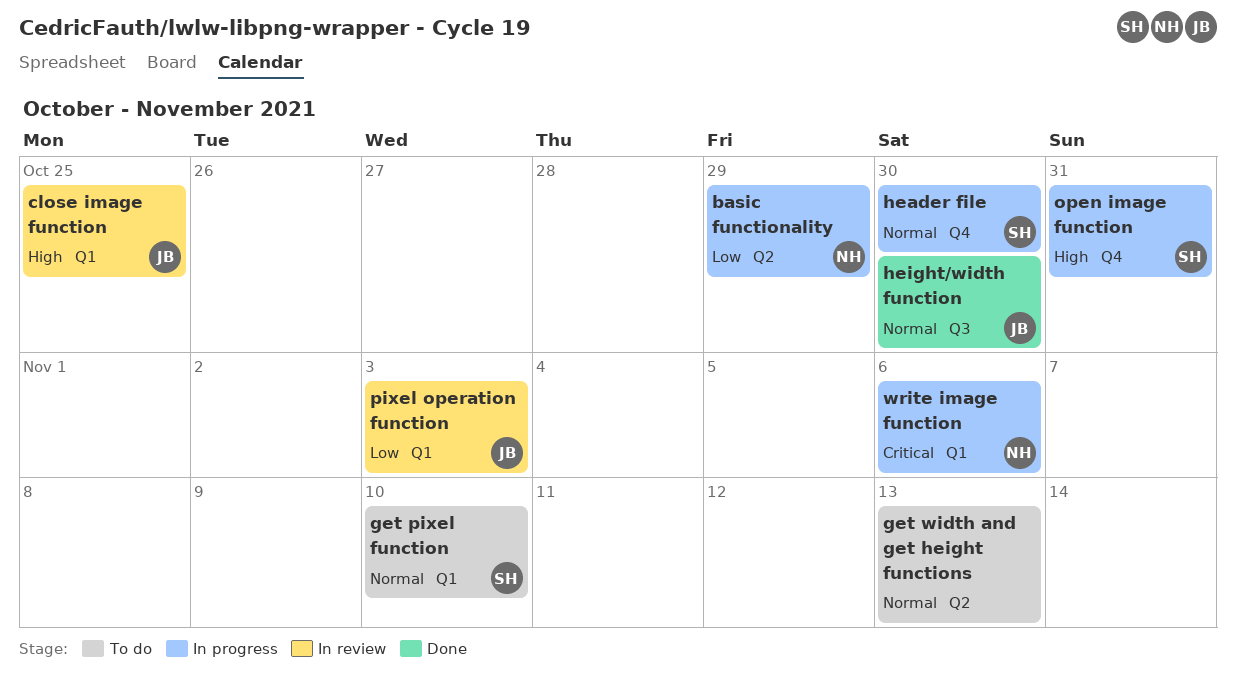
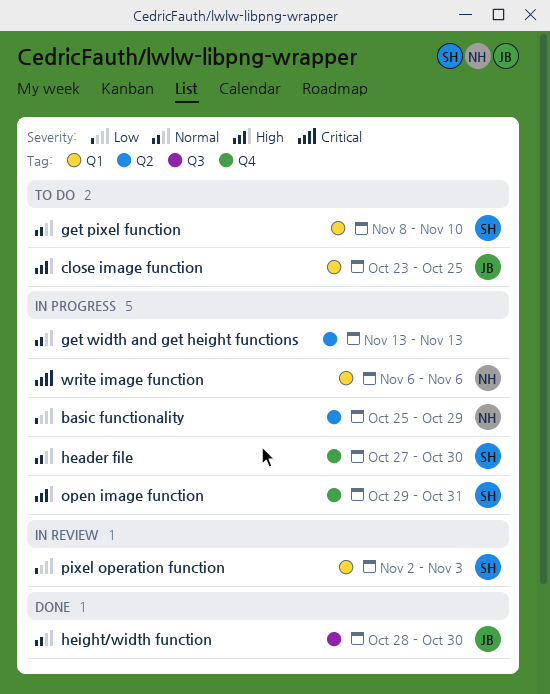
close image function, status: In review -> To do
get width and get height functions, status: To do -> In progress
pixel operation function, owner: JB -> SH

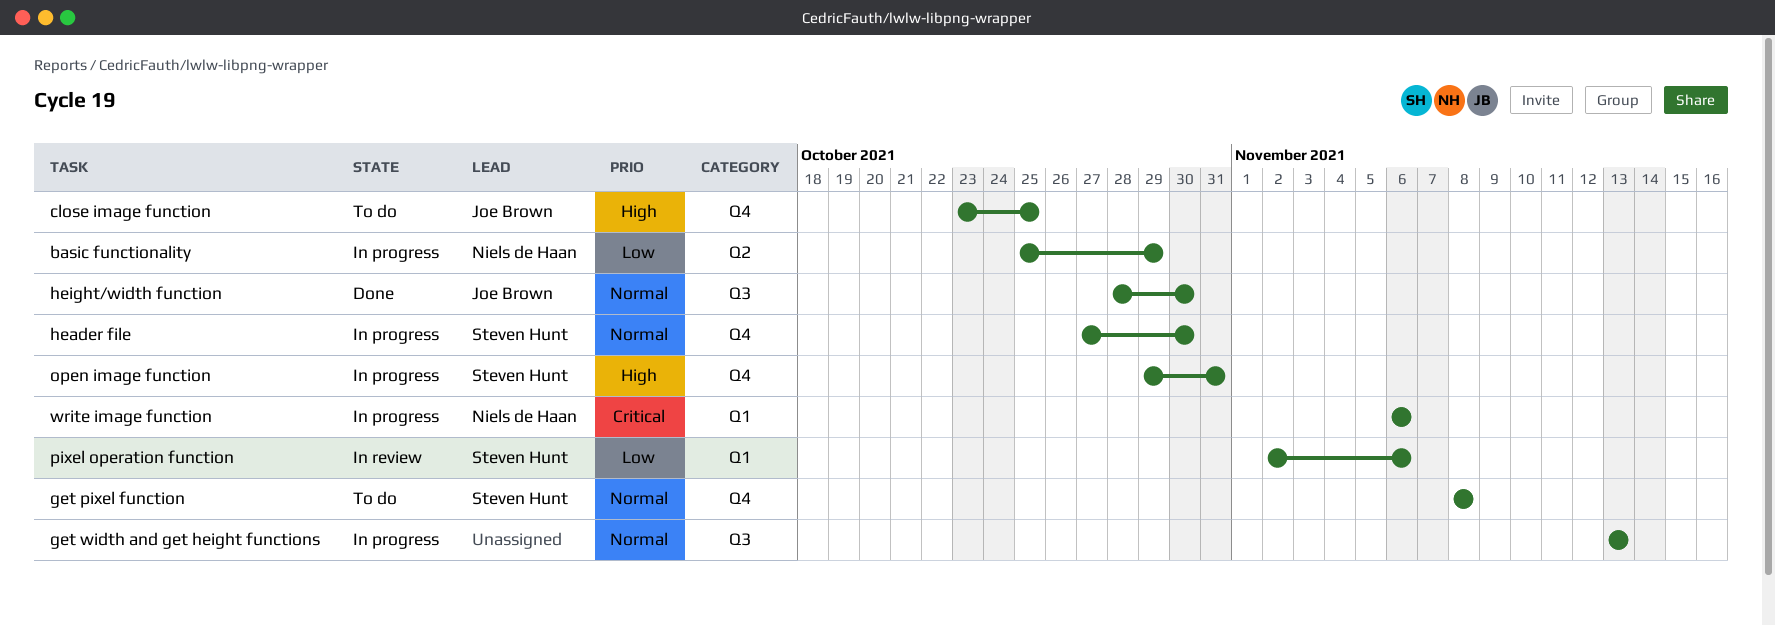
close image function, label: Q1 -> Q4
get pixel function, label: Q1 -> Q4
get pixel function, due: Nov 10 -> Nov 8
get width and get height functions, label: Q2 -> Q3
pixel operation function, due: Nov 3 -> Nov 6

